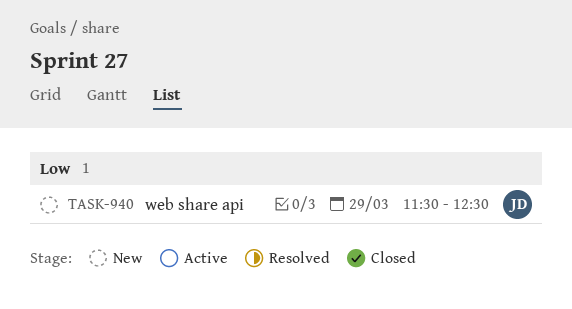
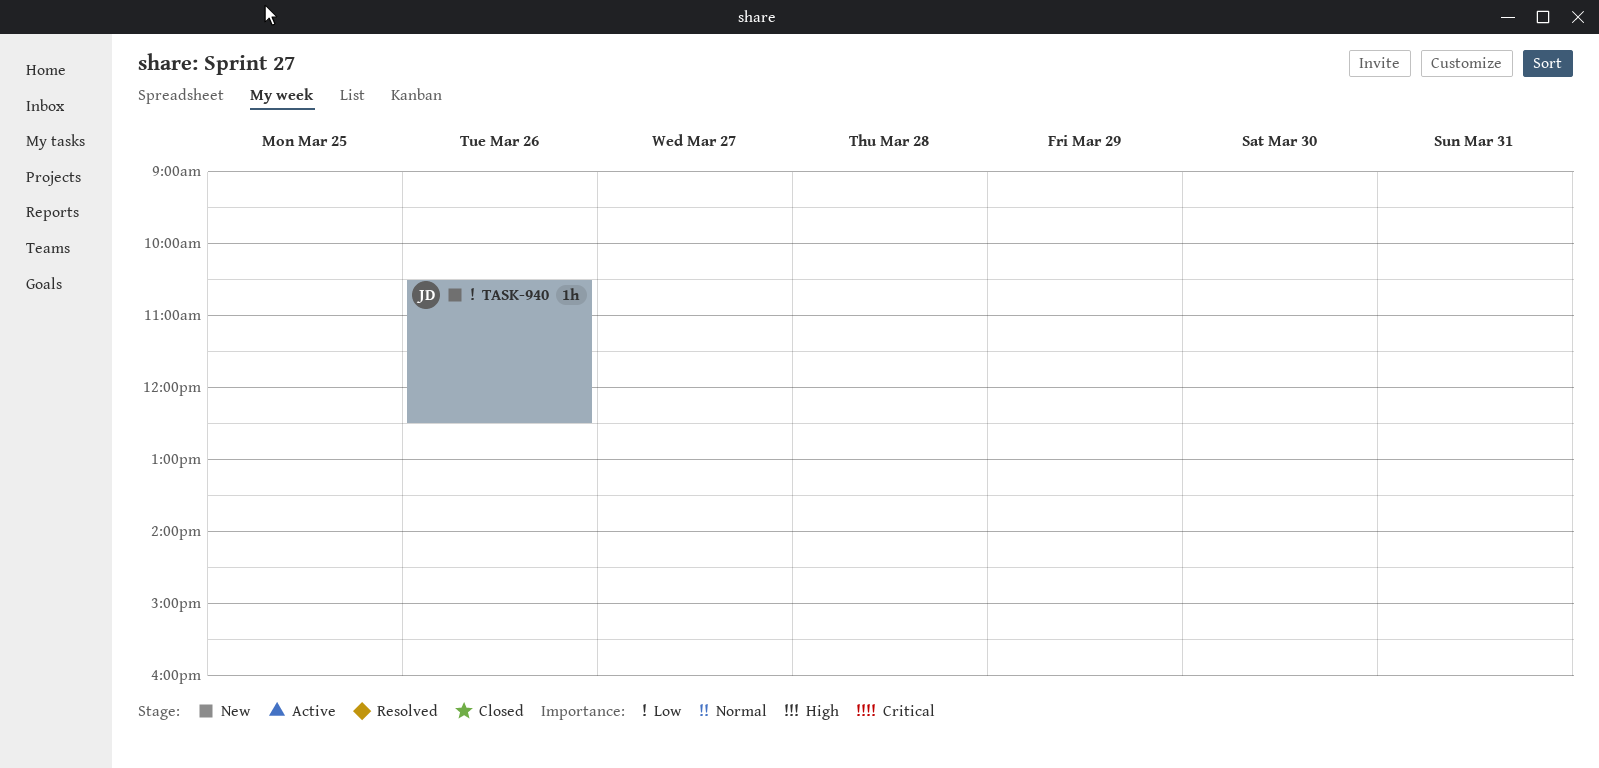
TASK-940, day: Mar 29 -> Mar 26
TASK-940, begins: 11:30 -> 10:30

